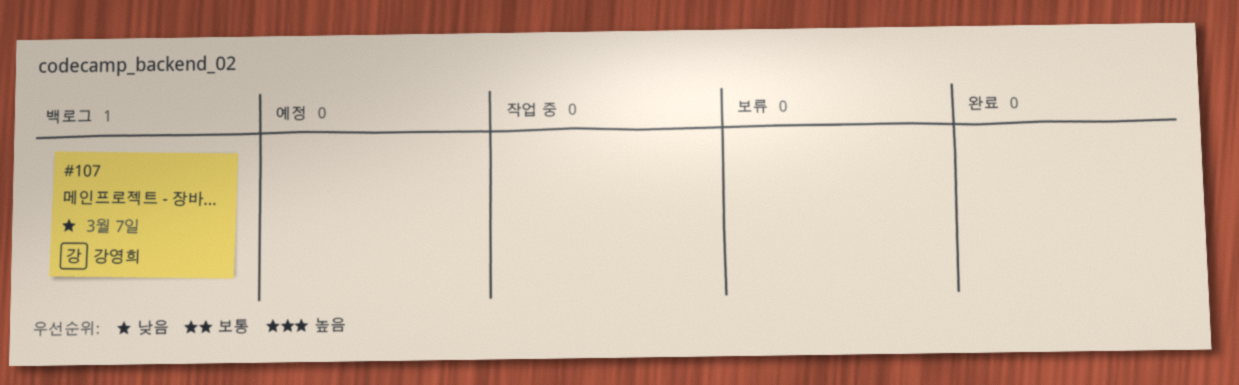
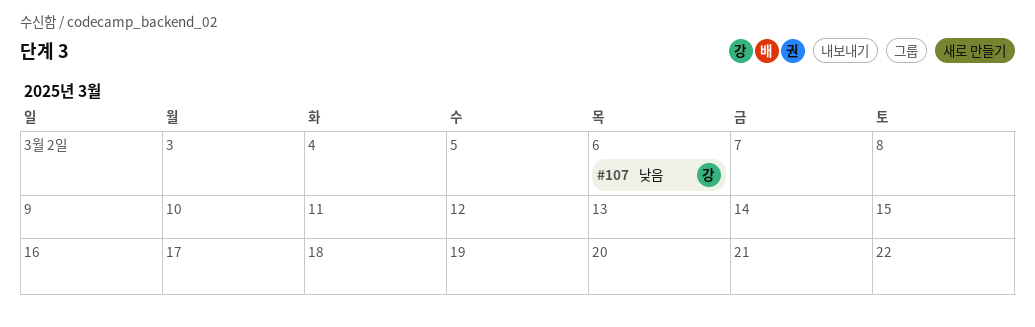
#107, due: Mar 7 -> Mar 6

